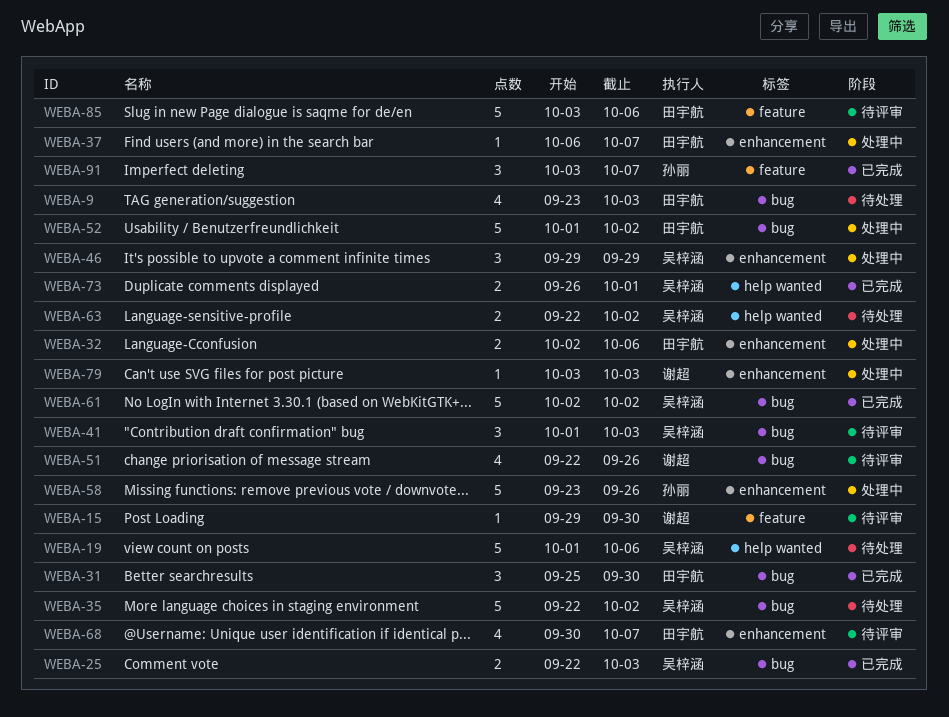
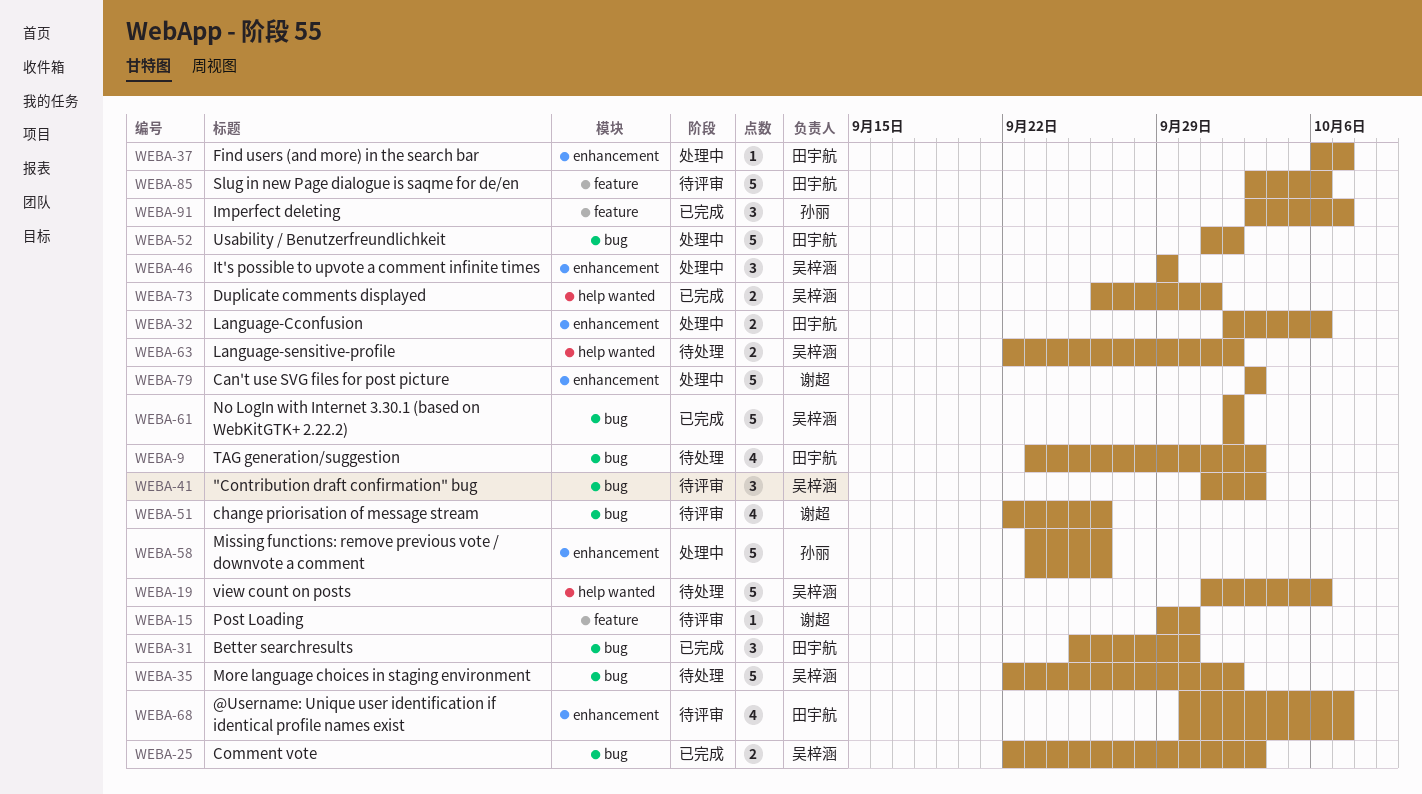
WEBA-79, estimate: 1 -> 5

